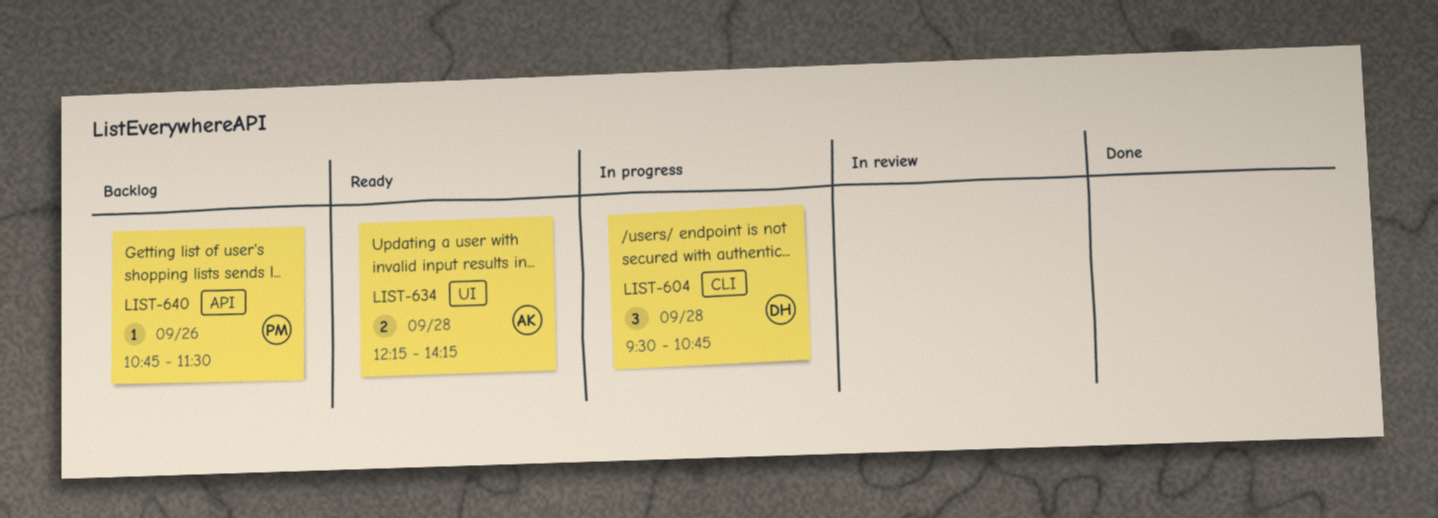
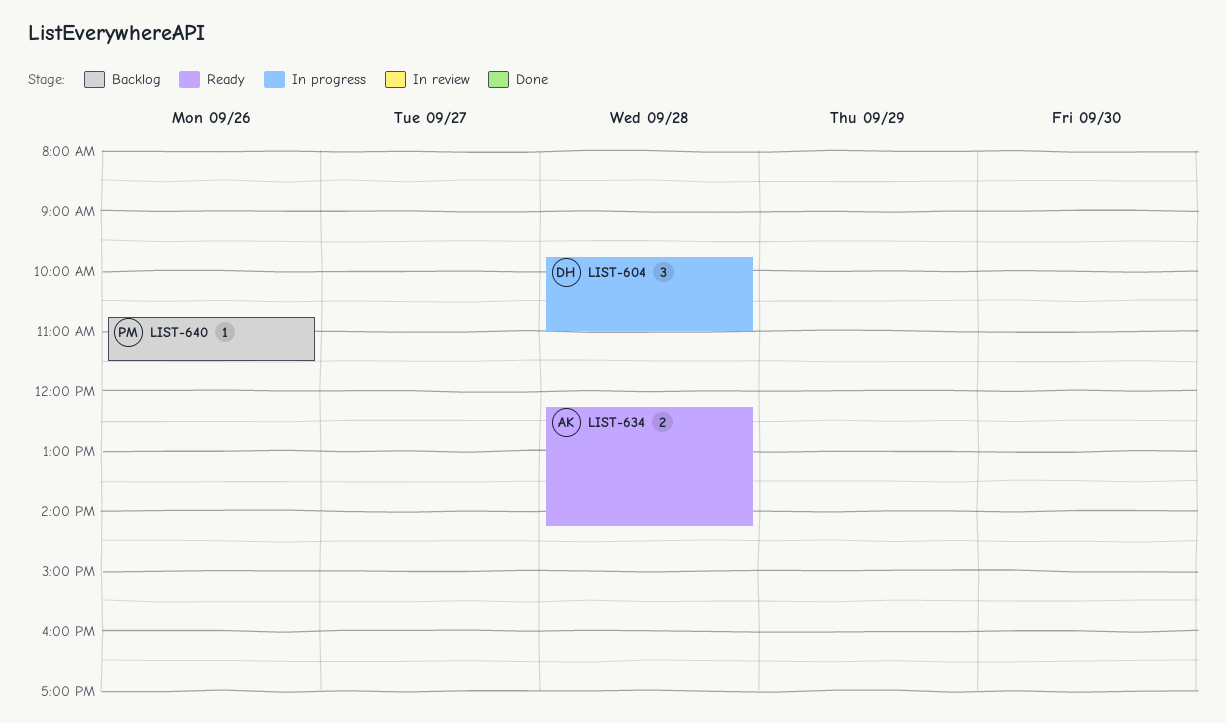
LIST-604, begins: 09:30 -> 09:45
LIST-604, ends: 10:45 -> 11:00

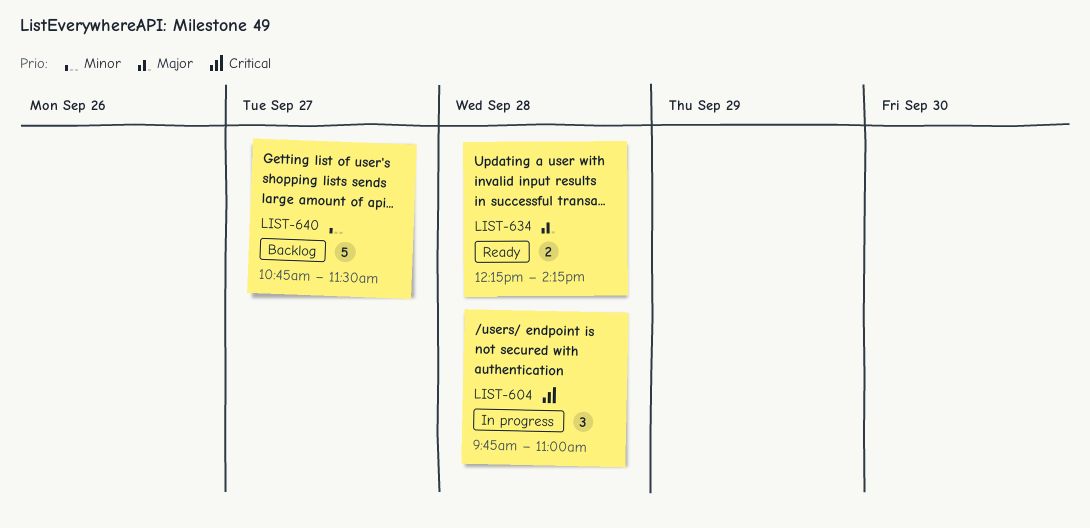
LIST-640, estimate: 1 -> 5
LIST-640, day: Sep 26 -> Sep 27

